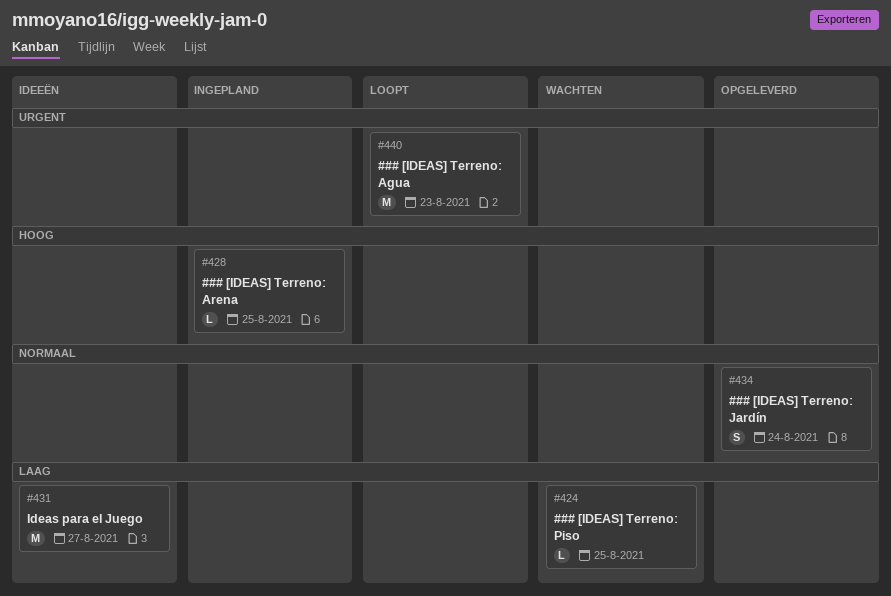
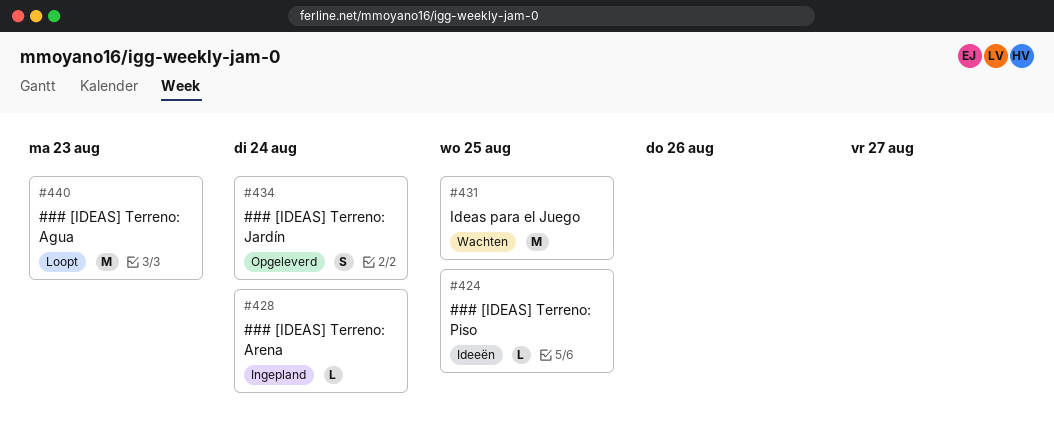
#424, status: Wachten -> Ideeën
#428, due: Aug 25 -> Aug 24
#431, status: Ideeën -> Wachten
#431, due: Aug 27 -> Aug 25

